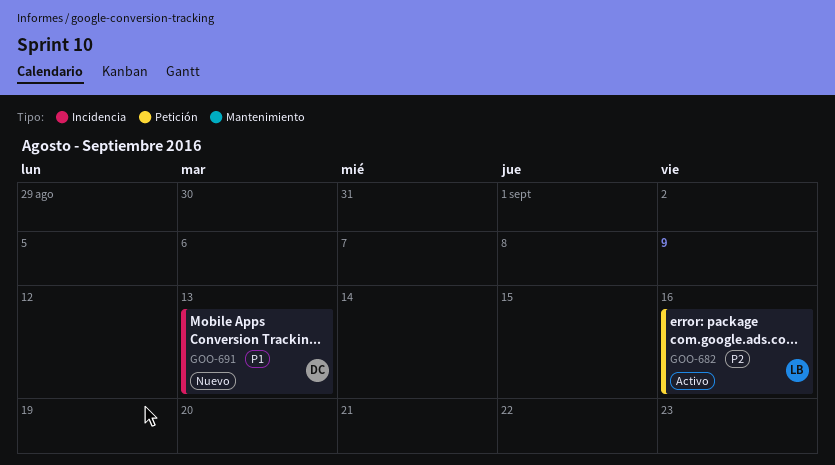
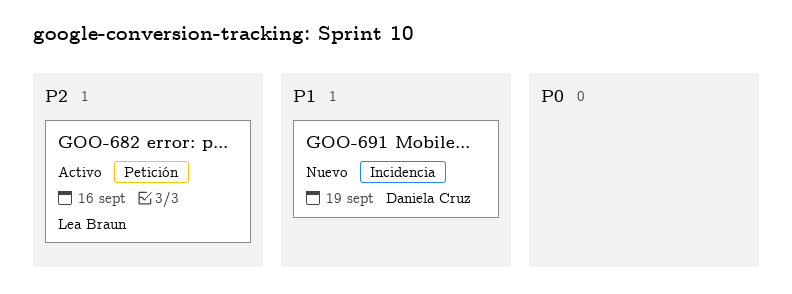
GOO-691, due: Sep 13 -> Sep 19

